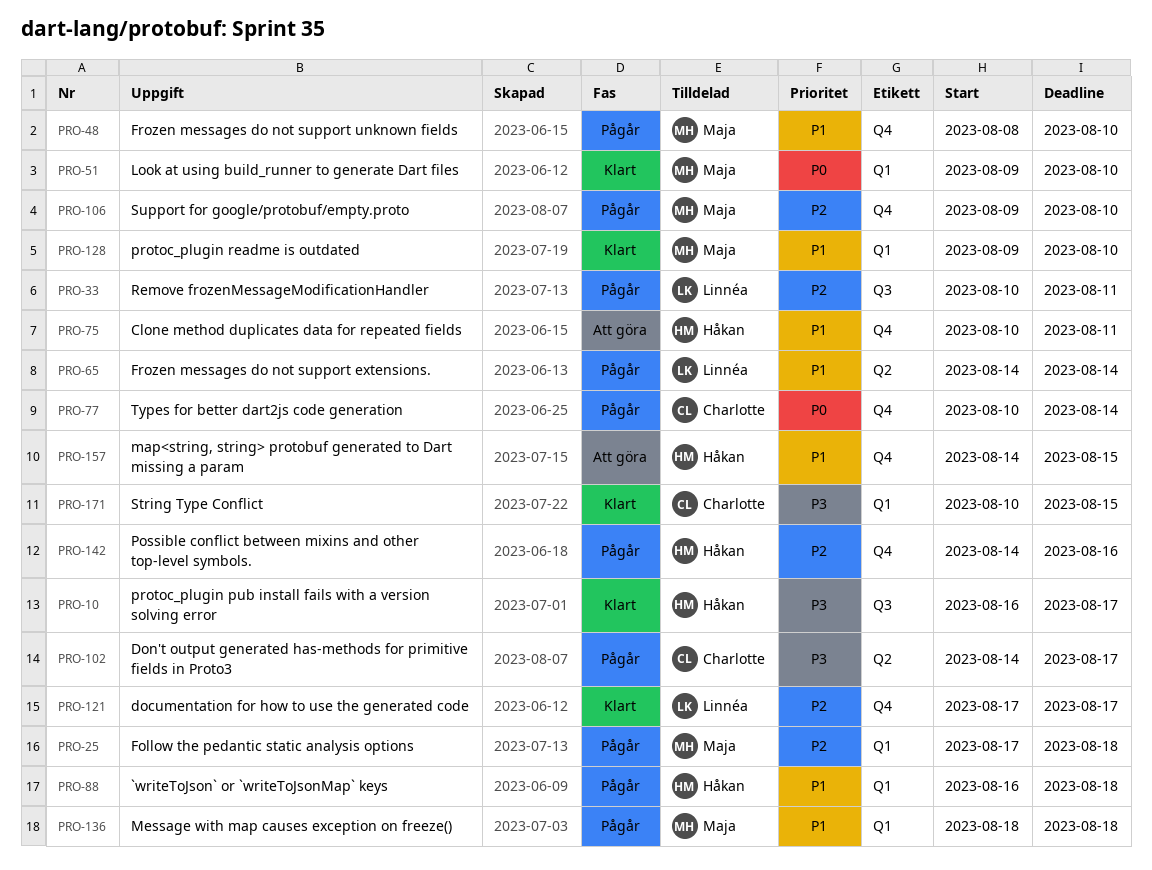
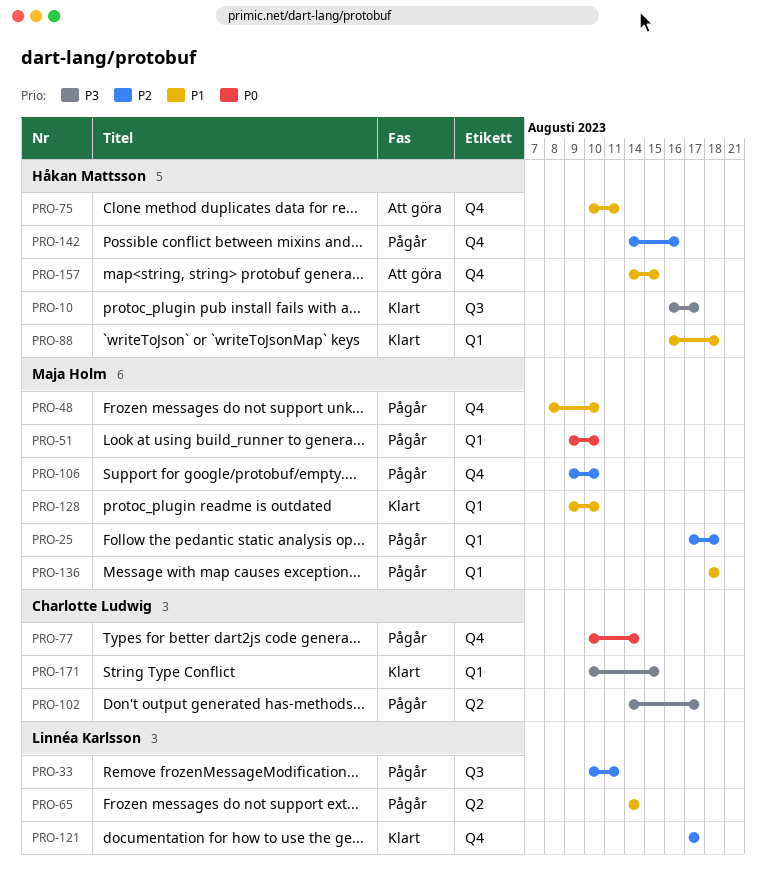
PRO-51, status: Klart -> Pågår
PRO-88, status: Pågår -> Klart

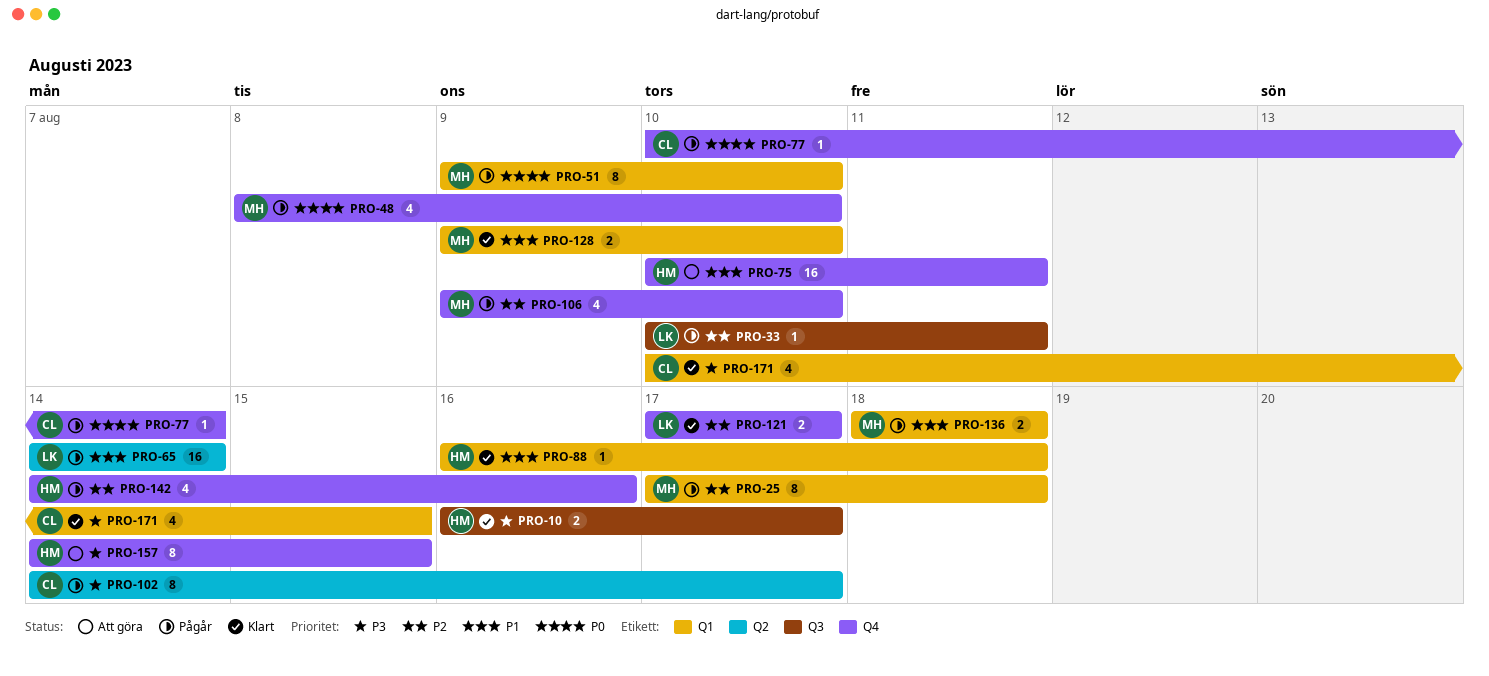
PRO-48, priority: P1 -> P0
PRO-157, priority: P1 -> P3

